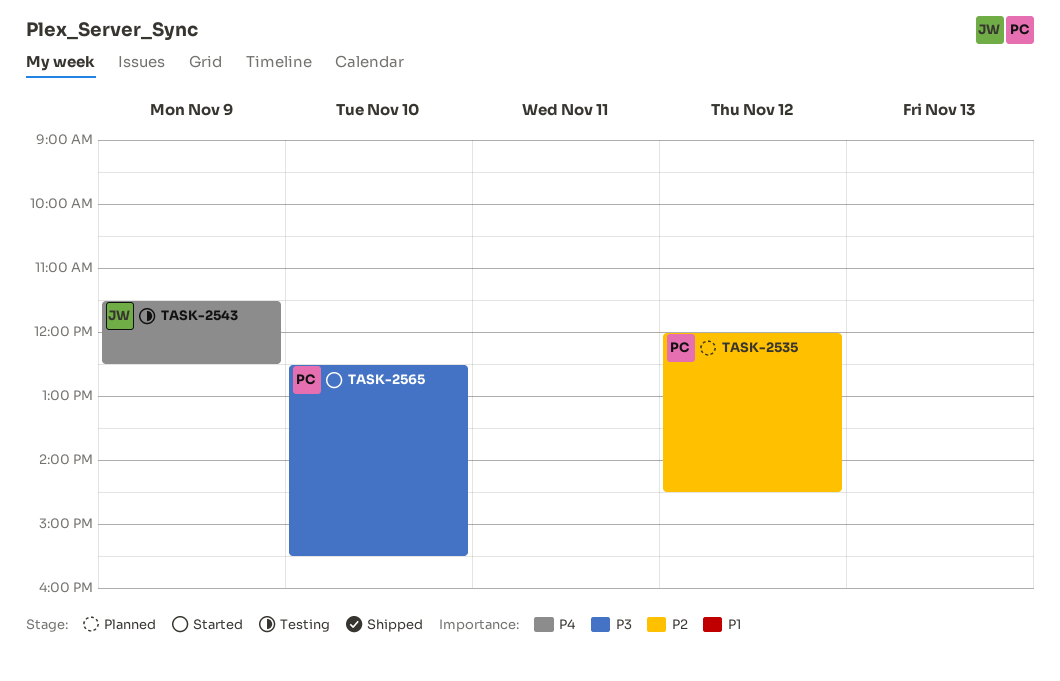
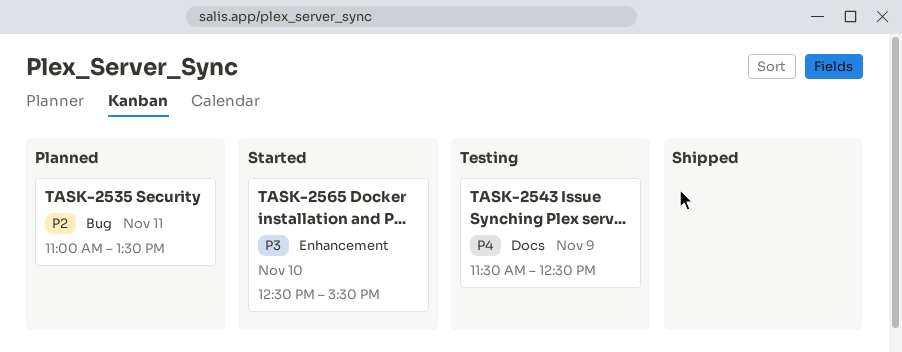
TASK-2535, day: Nov 12 -> Nov 11
TASK-2535, begins: 12:00 -> 11:00
TASK-2535, ends: 14:30 -> 13:30

